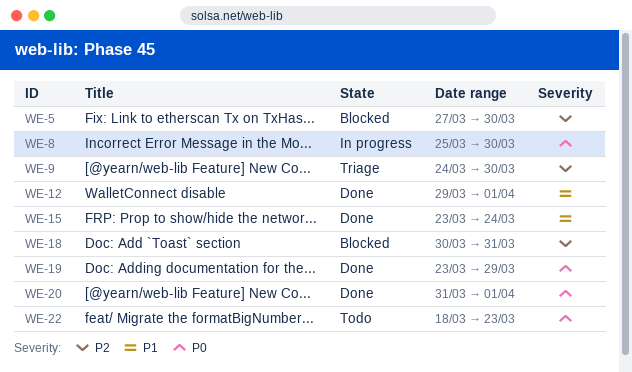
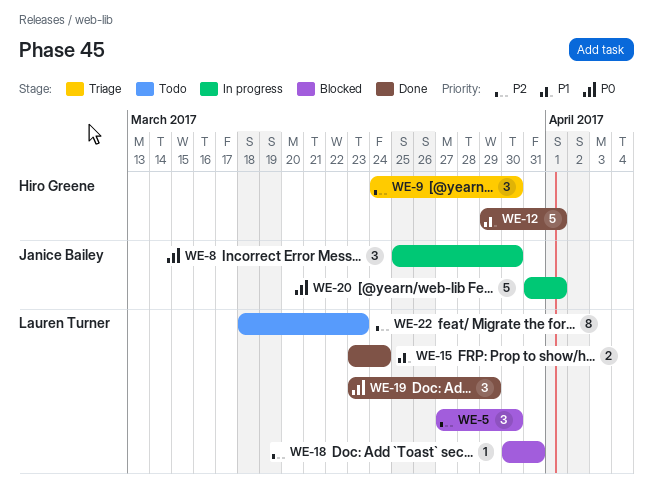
WE-20, status: Done -> In progress
WE-22, priority: P0 -> P2

